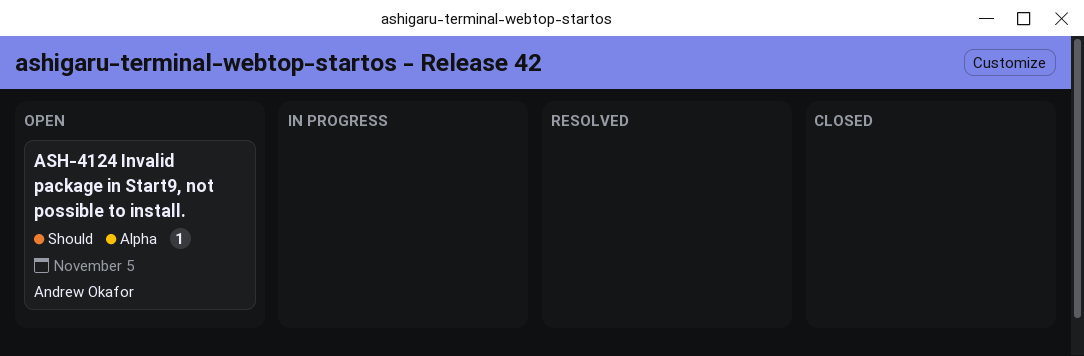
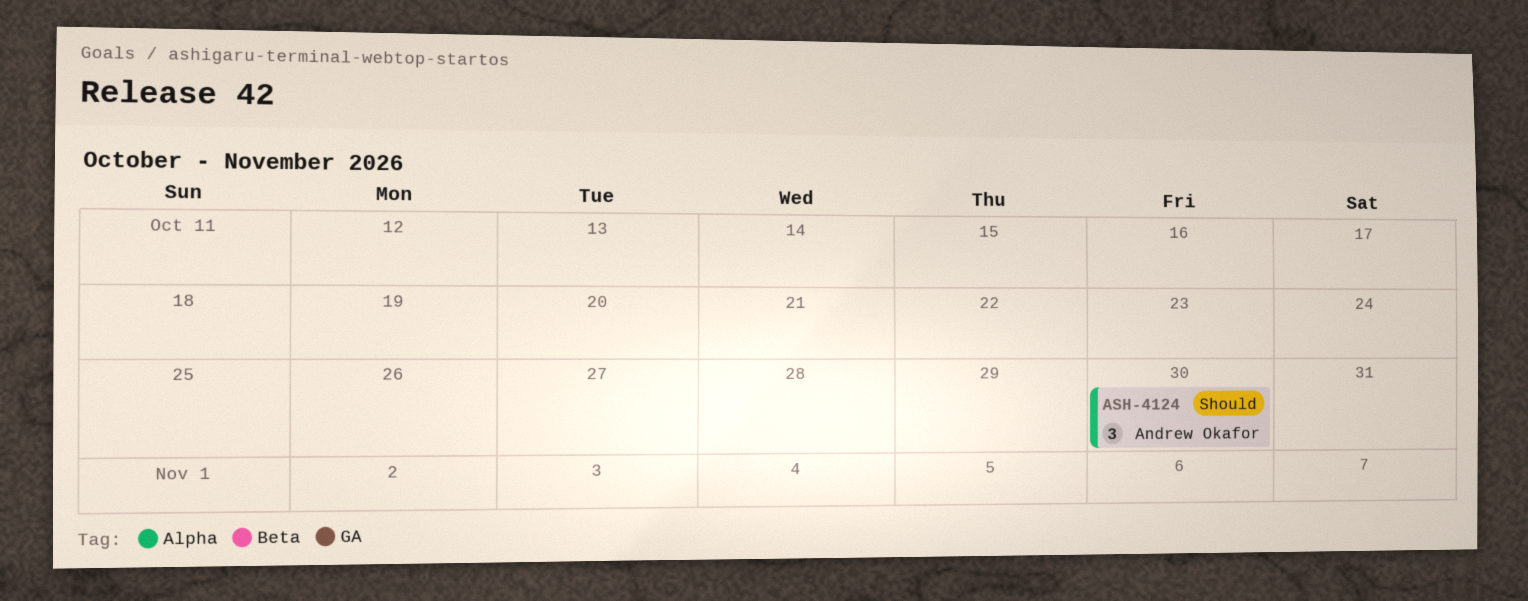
ASH-4124, estimate: 1 -> 3
ASH-4124, due: Nov 5 -> Oct 30

